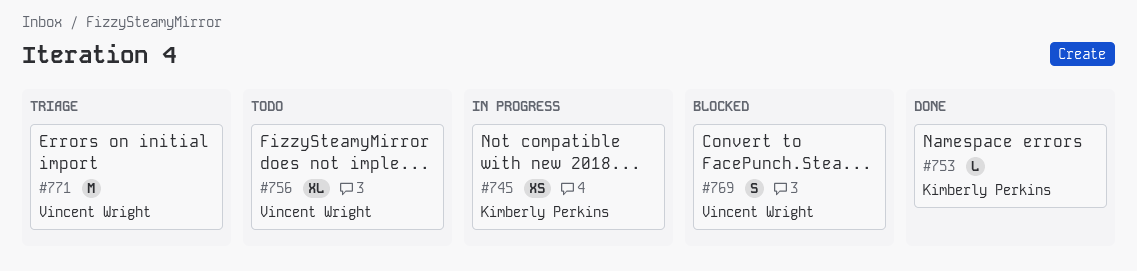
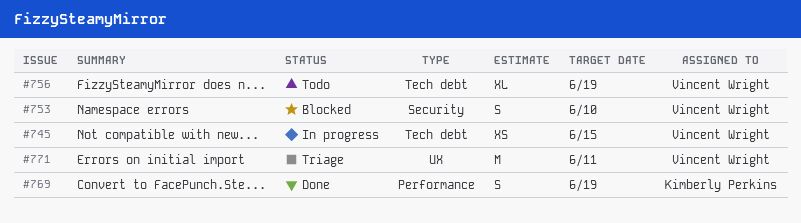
#745, owner: Kimberly Perkins -> Vincent Wright
#753, status: Done -> Blocked
#753, owner: Kimberly Perkins -> Vincent Wright
#753, estimate: L -> S
#769, status: Blocked -> Done
#769, owner: Vincent Wright -> Kimberly Perkins

